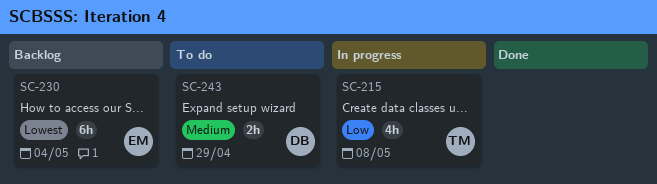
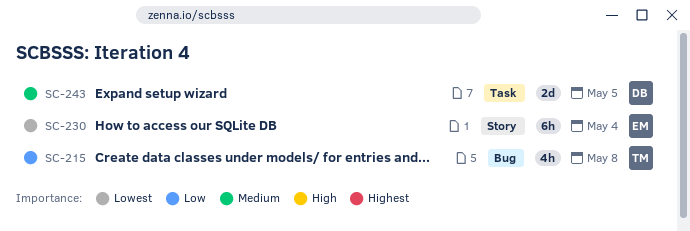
SC-243, estimate: 2h -> 2d
SC-243, due: Apr 29 -> May 5

